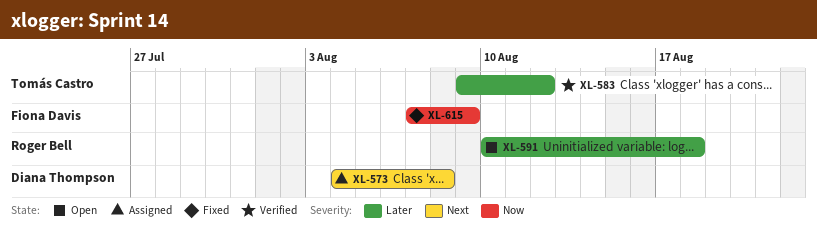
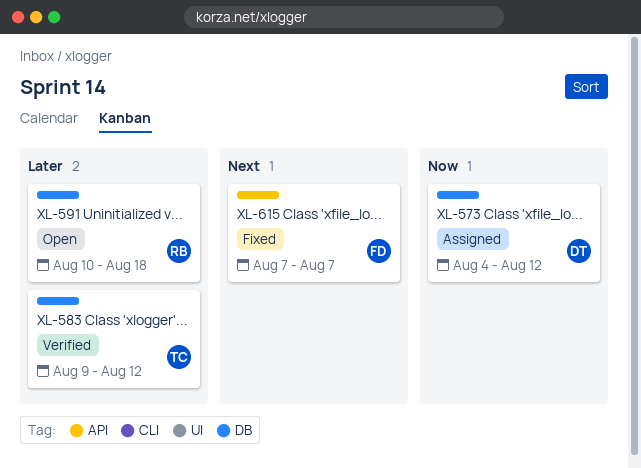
XL-573, priority: Next -> Now
XL-573, due: Aug 8 -> Aug 12
XL-615, priority: Now -> Next
XL-615, due: Aug 9 -> Aug 7

